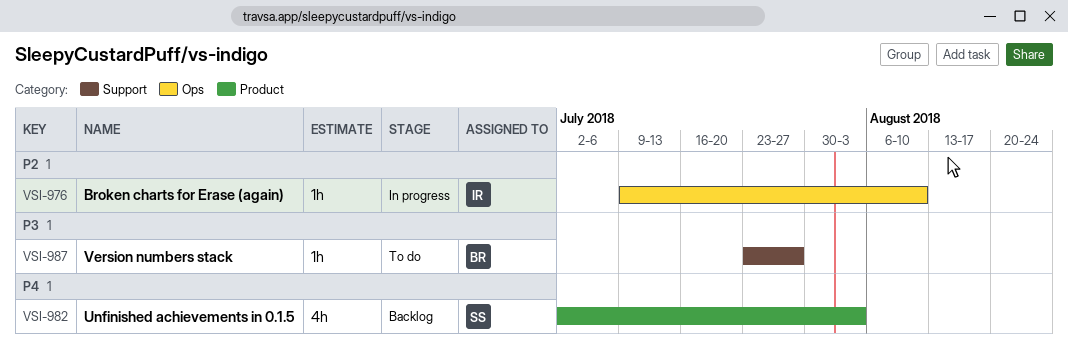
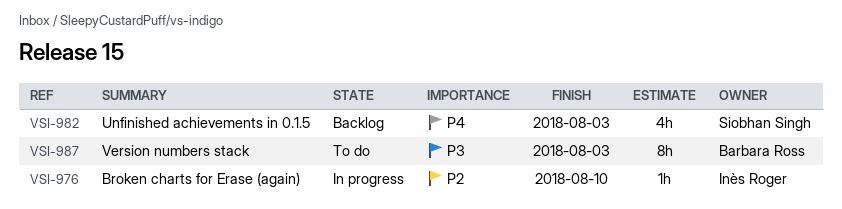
VSI-987, estimate: 1h -> 8h
VSI-987, due: Jul 27 -> Aug 3

